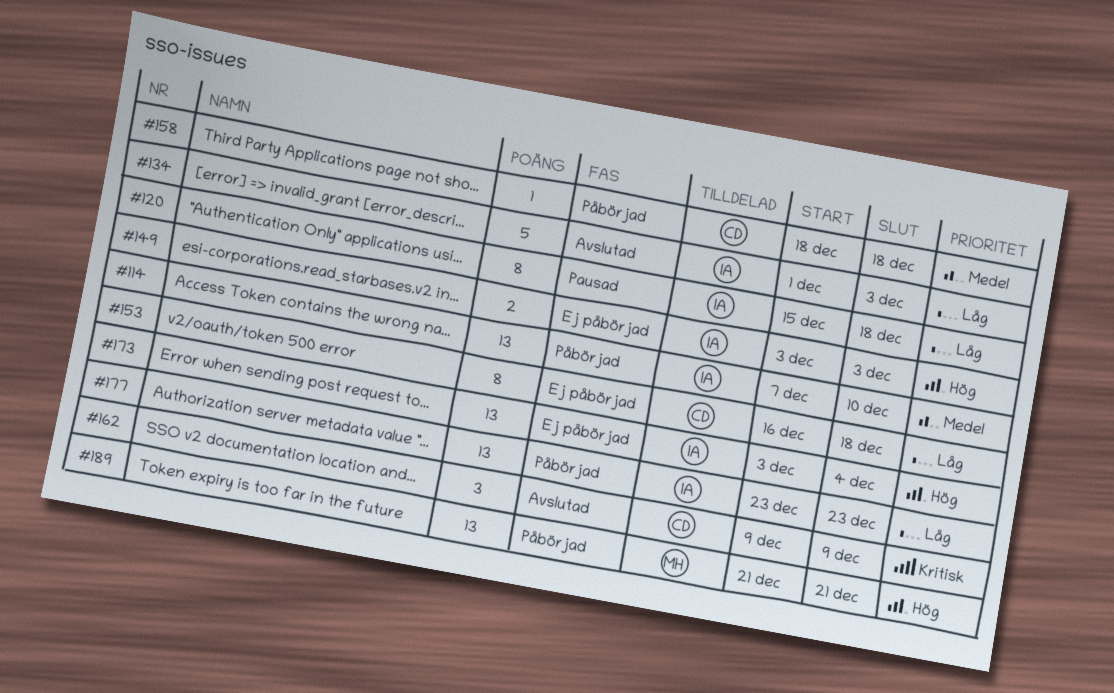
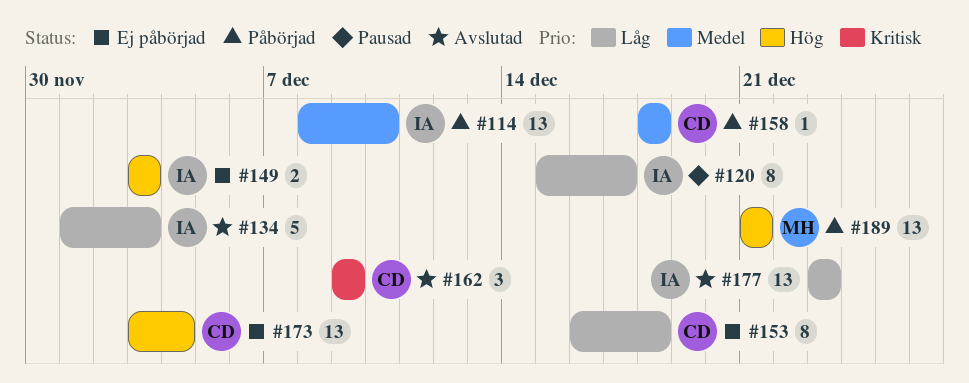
#114, start: Dec 7 -> Dec 8
#120, due: Dec 18 -> Dec 17
#173, owner: IA -> CD
#177, status: Påbörjad -> Avslutad

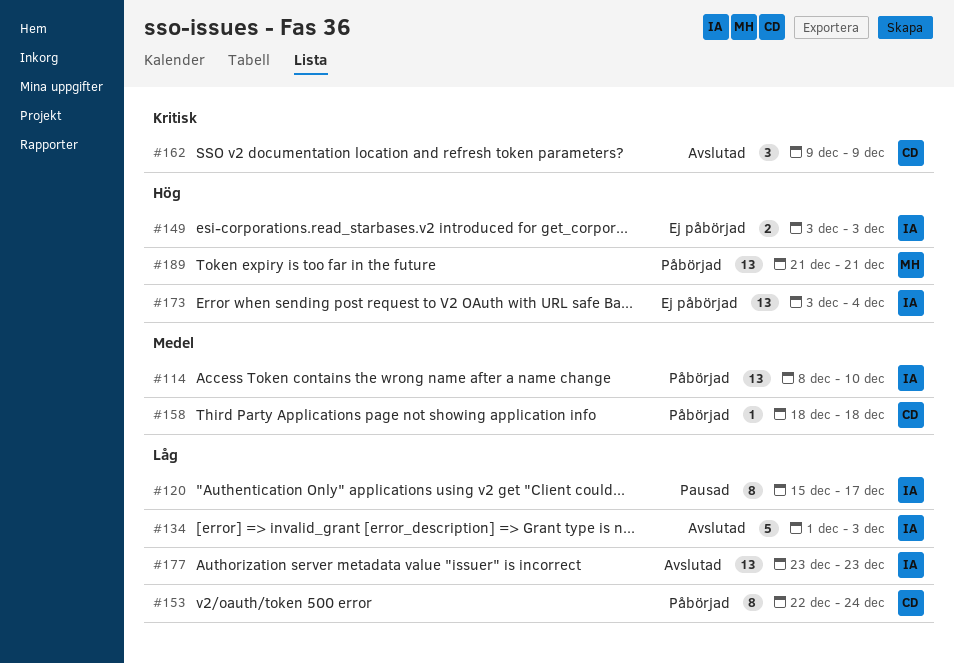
#153, status: Ej påbörjad -> Påbörjad
#153, start: Dec 16 -> Dec 22
#153, due: Dec 18 -> Dec 24
#173, owner: CD -> IA

